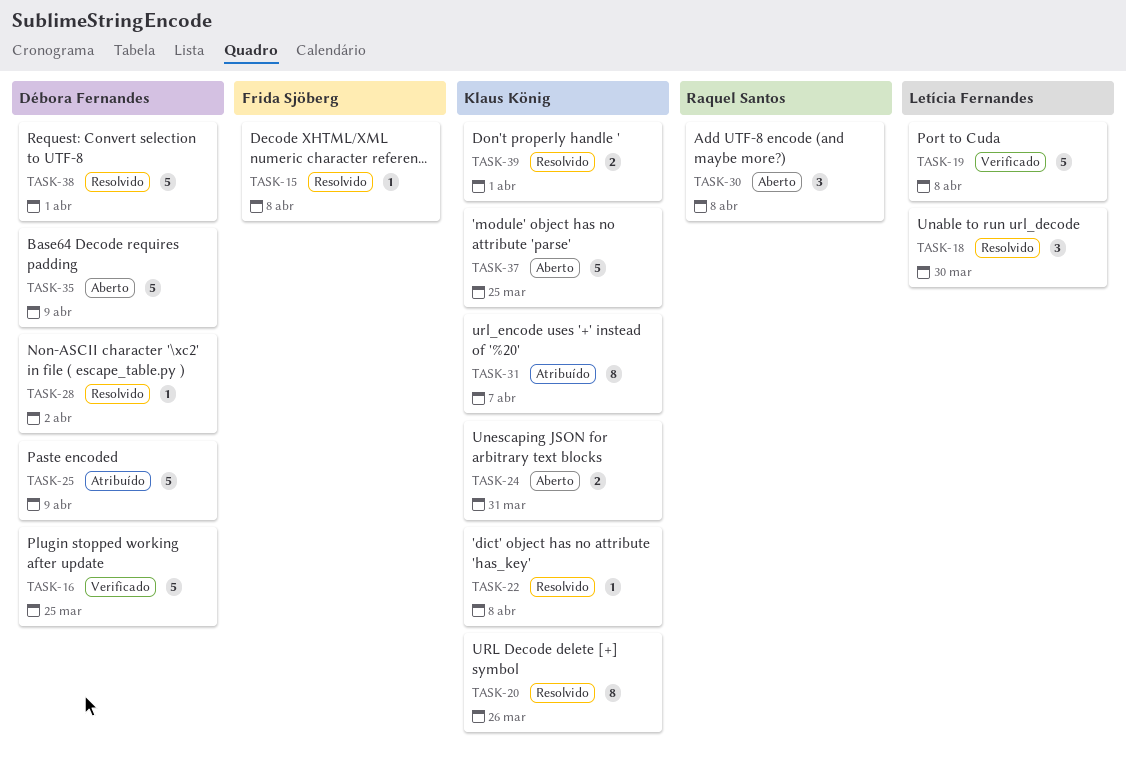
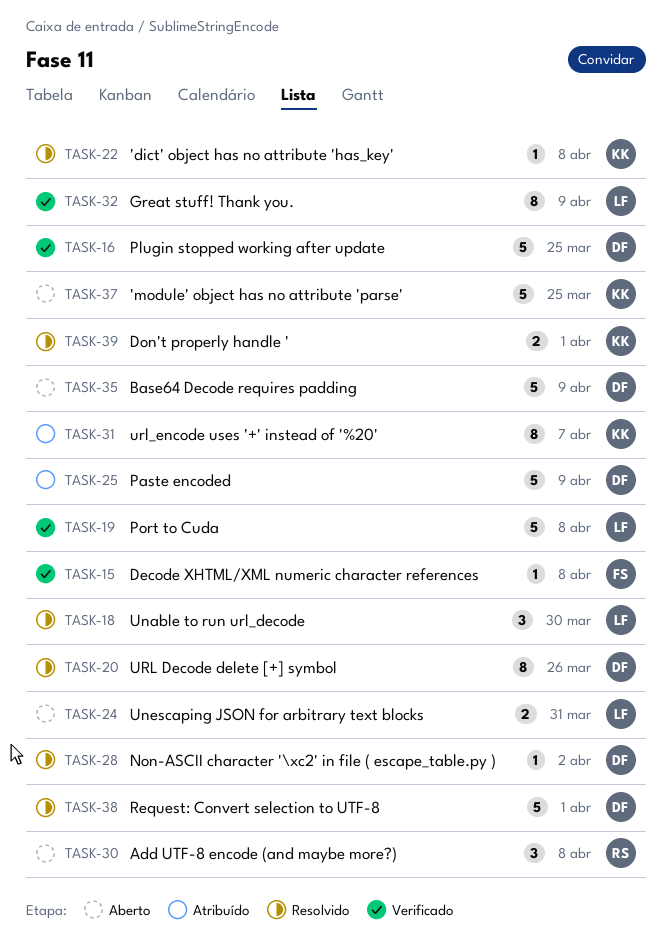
TASK-15, status: Resolvido -> Verificado
TASK-20, owner: Klaus König -> Débora Fernandes
TASK-24, owner: Klaus König -> Letícia Fernandes
TASK-32: none -> present

